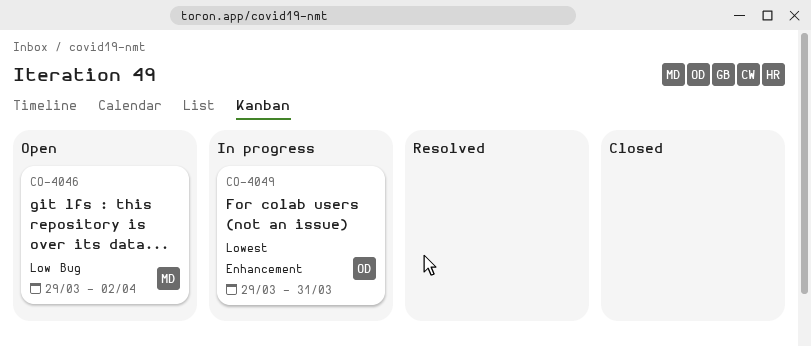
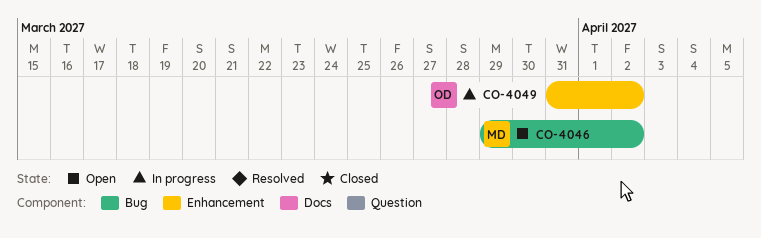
CO-4049, start: Mar 29 -> Mar 31
CO-4049, due: Mar 31 -> Apr 2

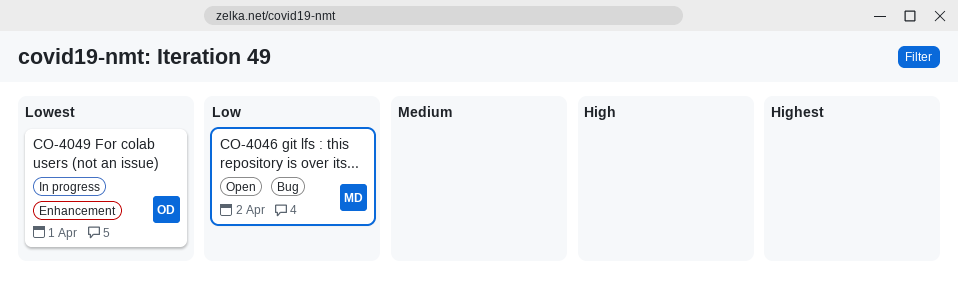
CO-4049, due: Apr 2 -> Apr 1

